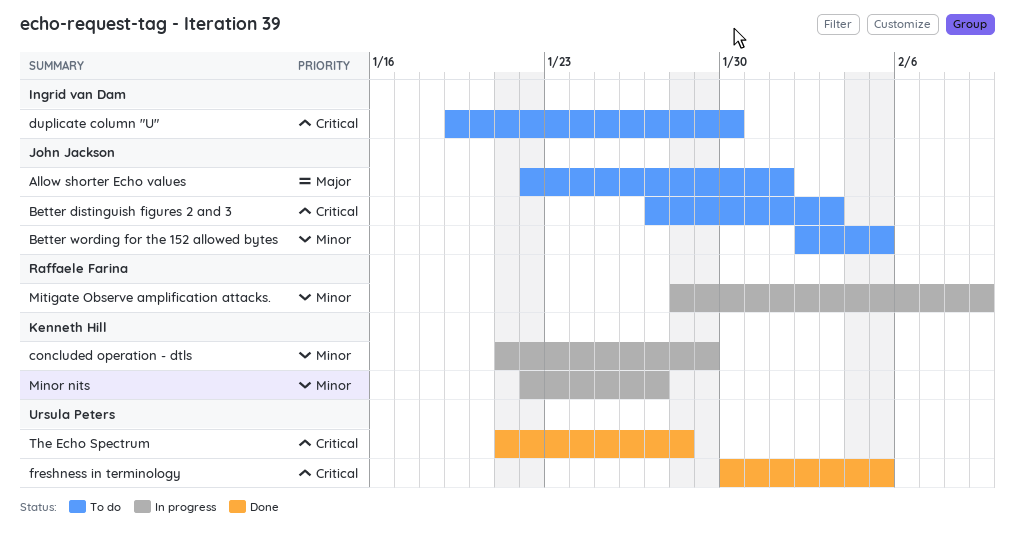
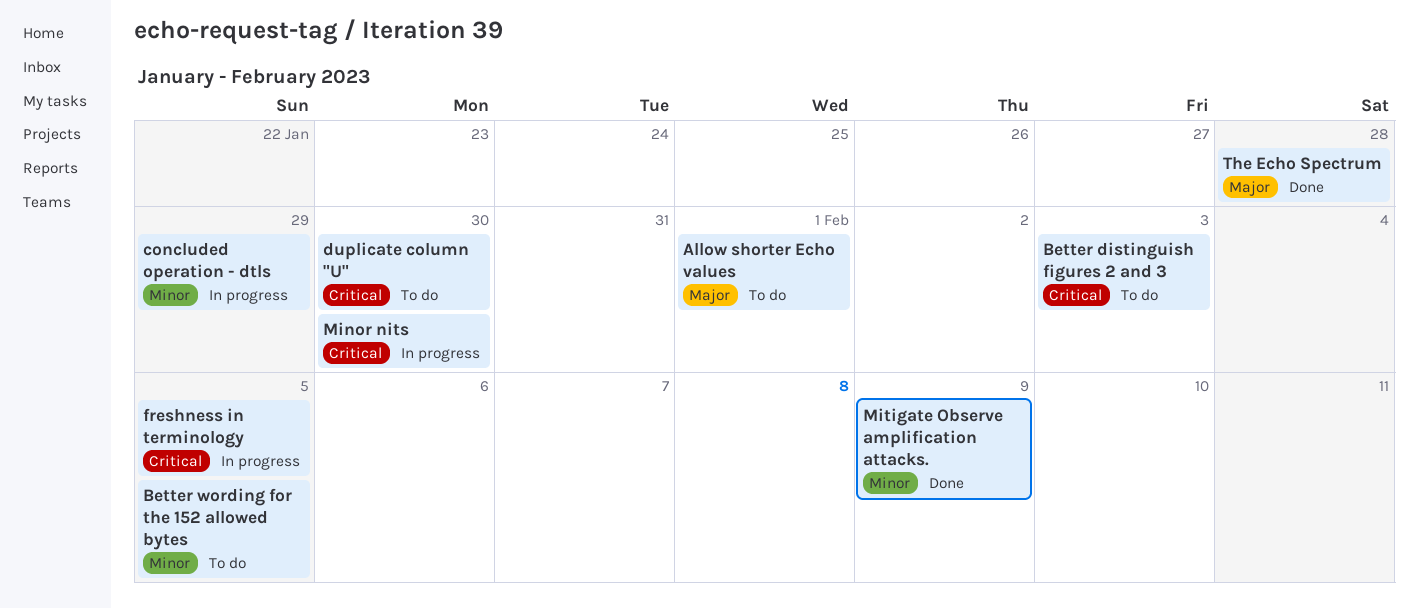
freshness in terminology, status: Done -> In progress
Minor nits, priority: Minor -> Critical
Minor nits, due: Jan 27 -> Jan 30
Mitigate Observe amplification attacks., status: In progress -> Done
The Echo Spectrum, priority: Critical -> Major

